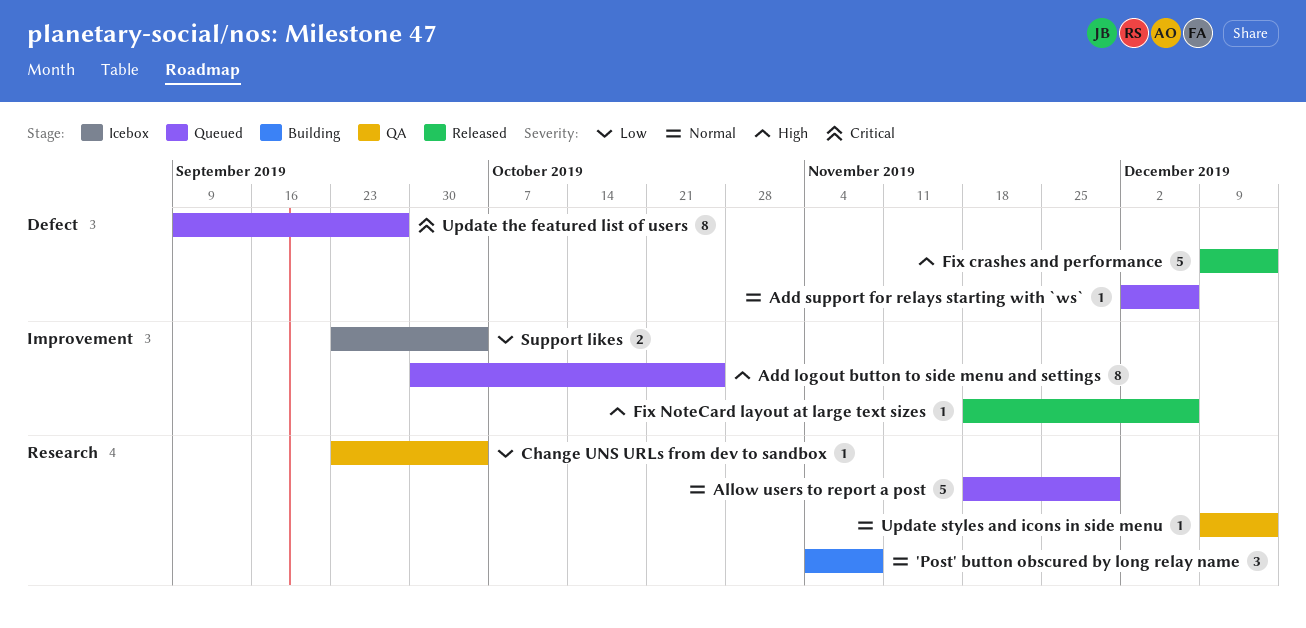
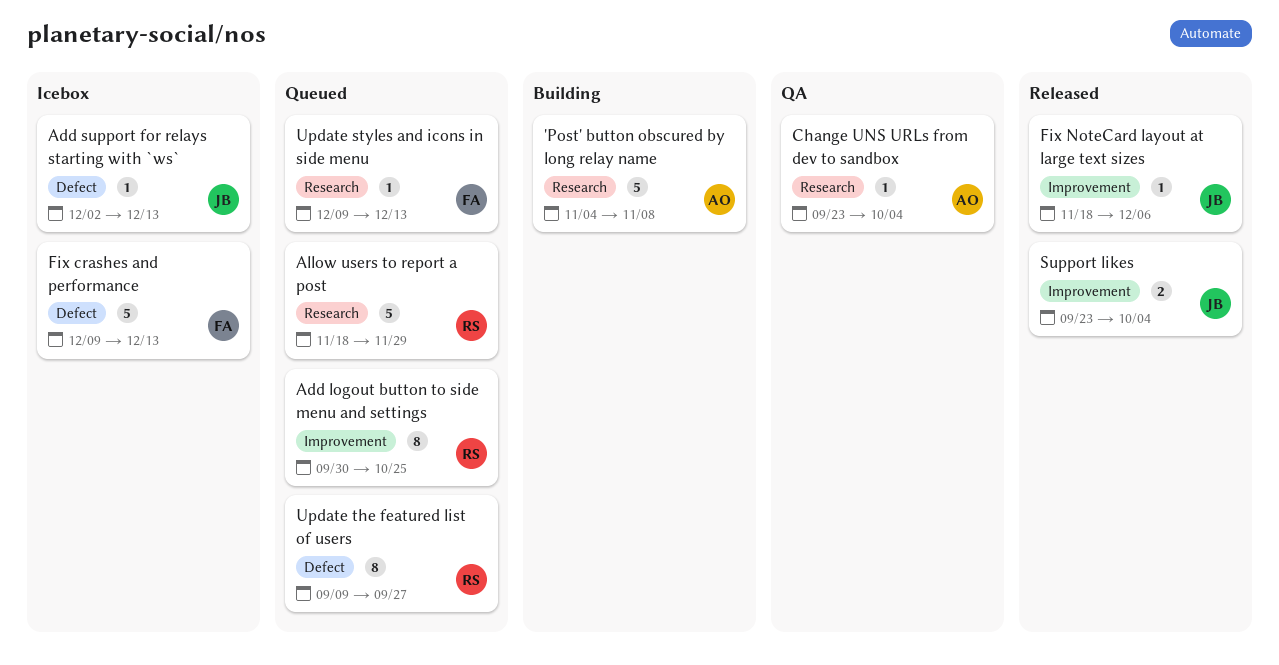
'Post' button obscured by long relay name, estimate: 3 -> 5
Add support for relays starting with `ws`, status: Queued -> Icebox
Add support for relays starting with `ws`, due: Dec 6 -> Dec 13
Fix crashes and performance, status: Released -> Icebox
Support likes, status: Icebox -> Released
Update styles and icons in side menu, status: QA -> Queued

